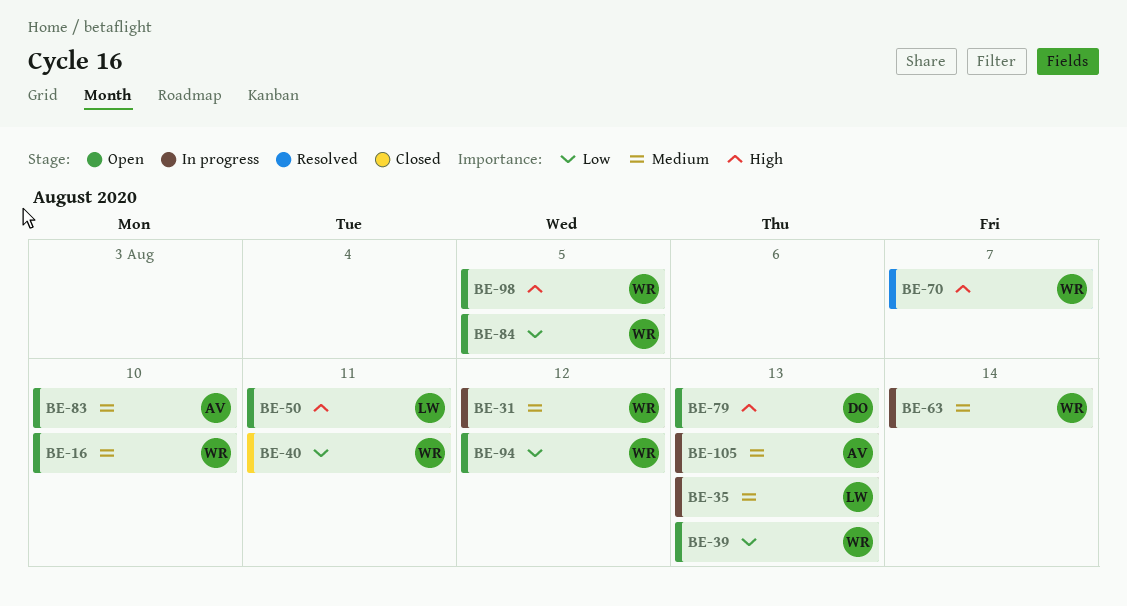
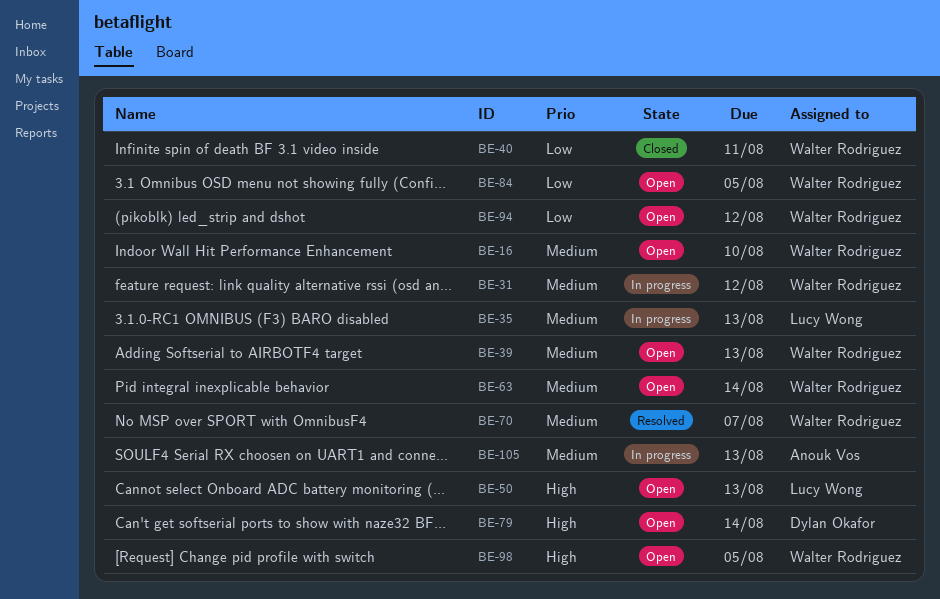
BE-39, priority: Low -> Medium
BE-50, due: Aug 11 -> Aug 13
BE-63, status: In progress -> Open
BE-70, priority: High -> Medium
BE-79, due: Aug 13 -> Aug 14
BE-83: present -> none

